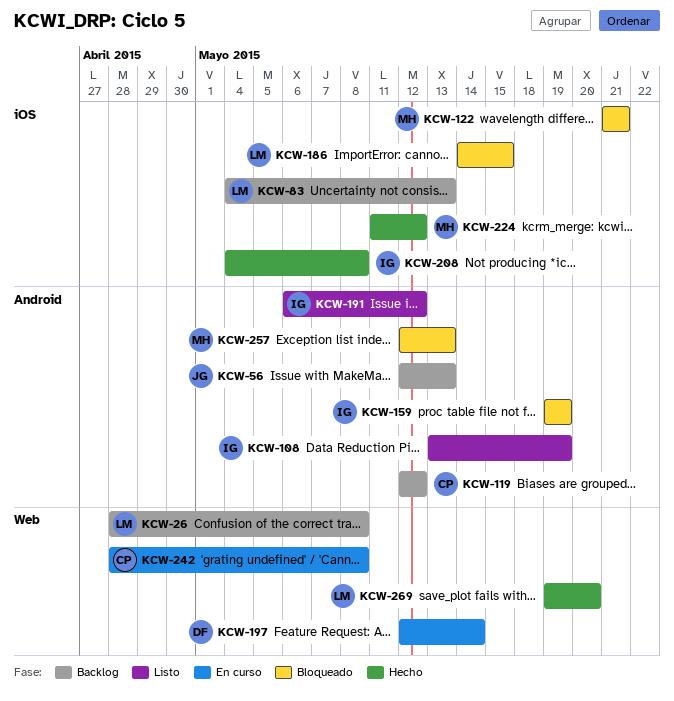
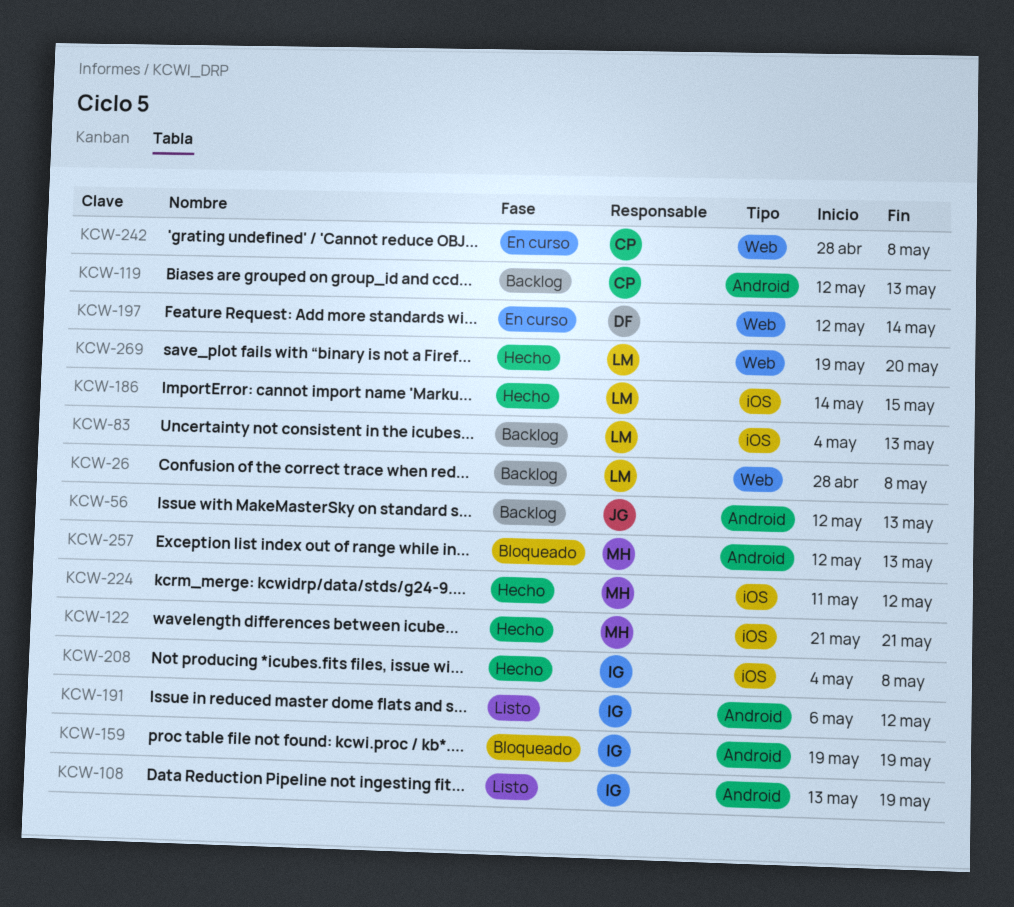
KCW-119, due: May 12 -> May 13
KCW-122, status: Bloqueado -> Hecho
KCW-186, status: Bloqueado -> Hecho

